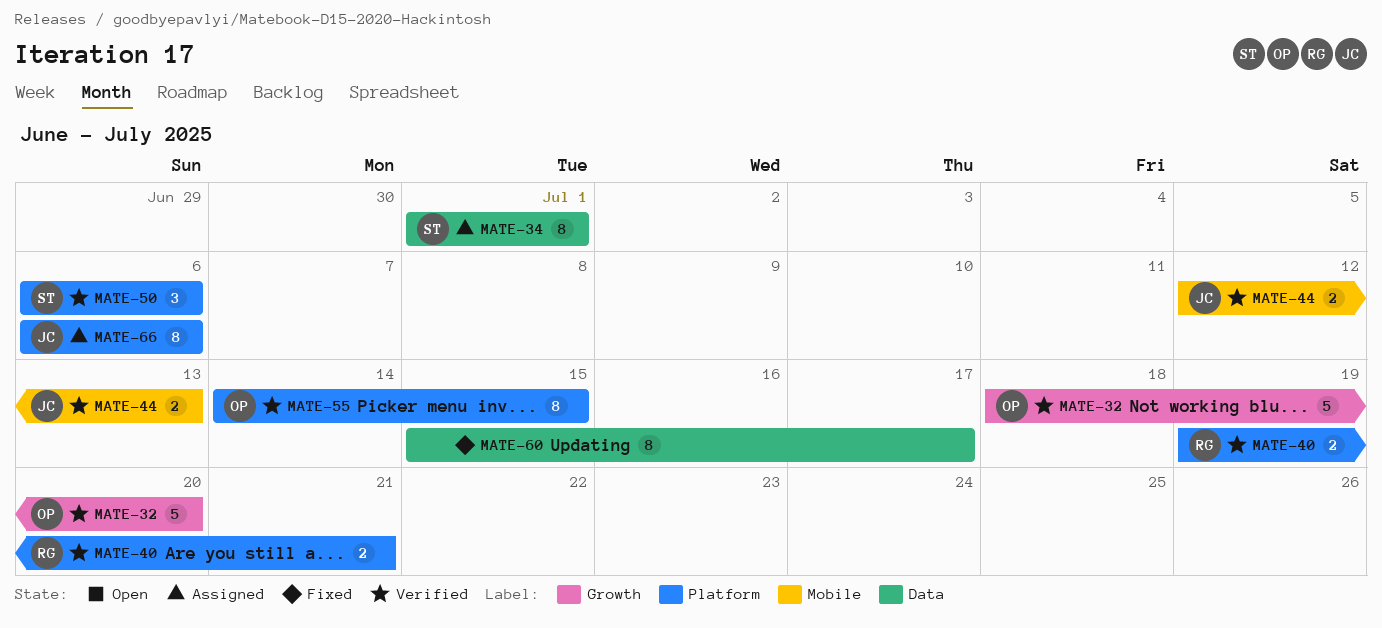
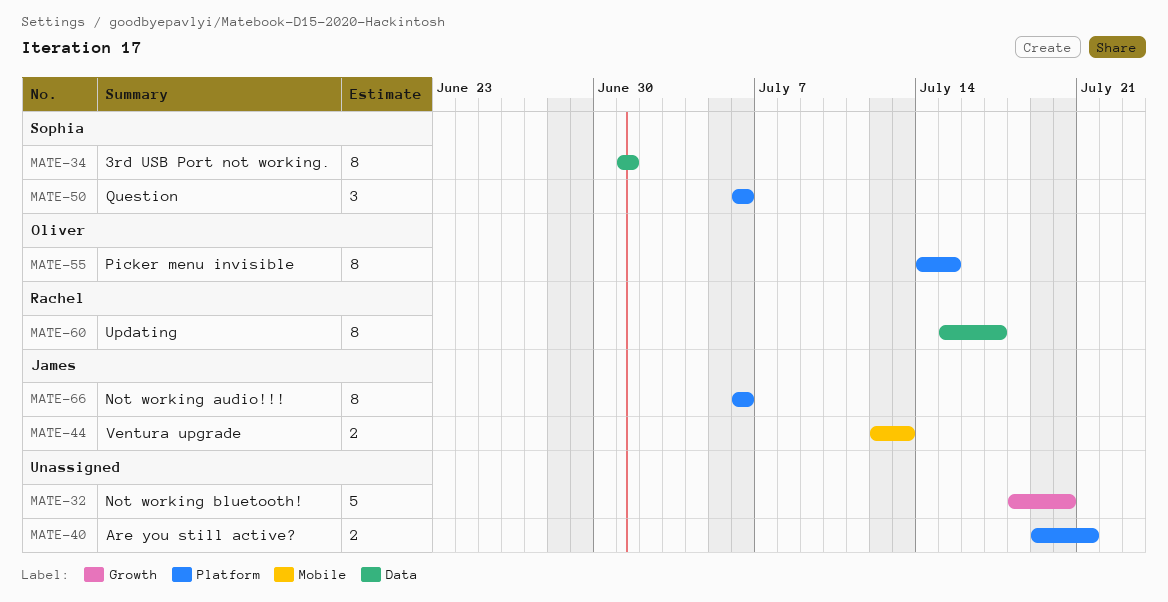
MATE-32, owner: Oliver -> none
MATE-40, owner: Rachel -> none
MATE-60, owner: none -> Rachel

